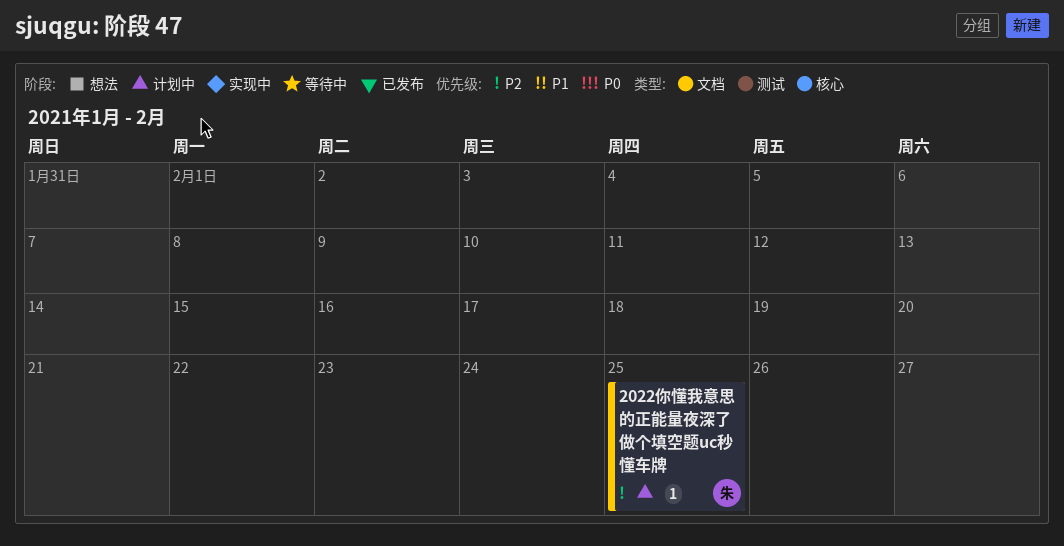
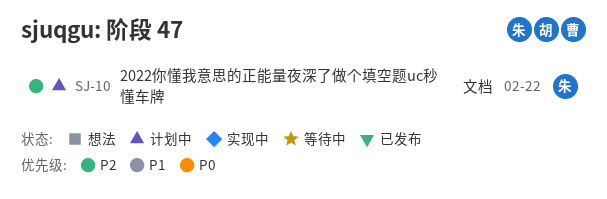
2022你懂我意思的正能量夜深了做个填空题uc秒懂车牌, due: Feb 25 -> Feb 22

